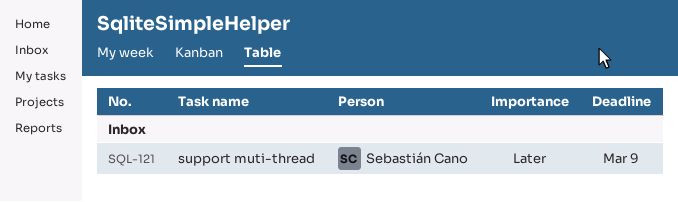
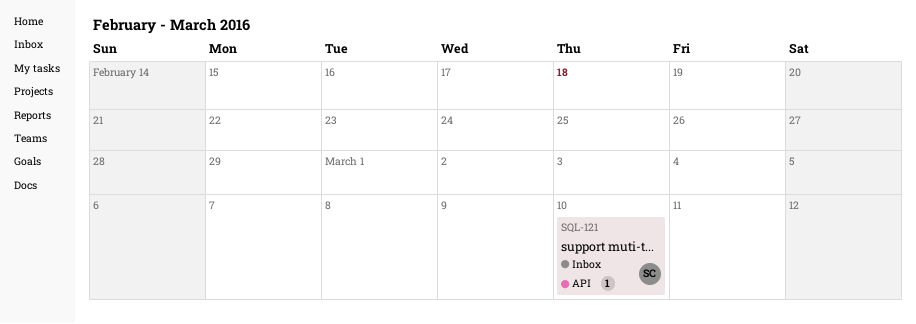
SQL-121, due: Mar 9 -> Mar 10

